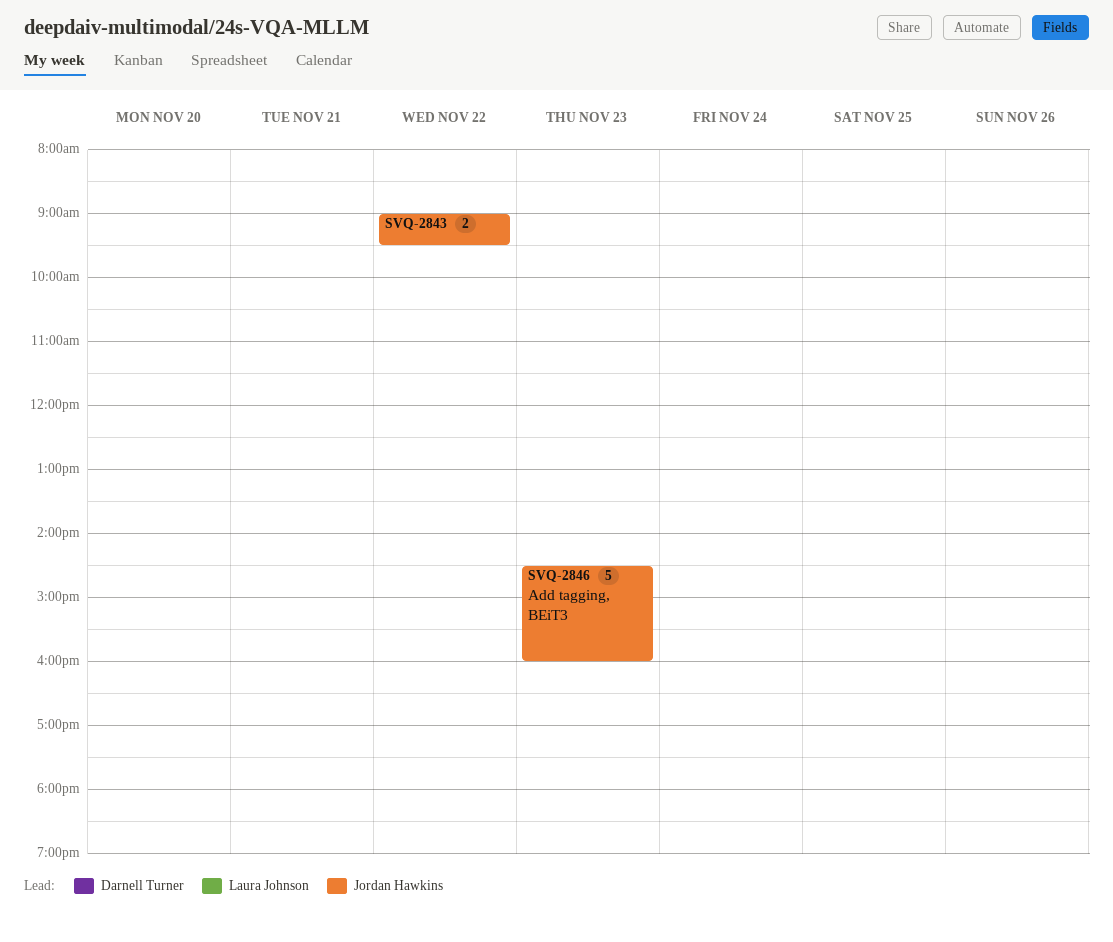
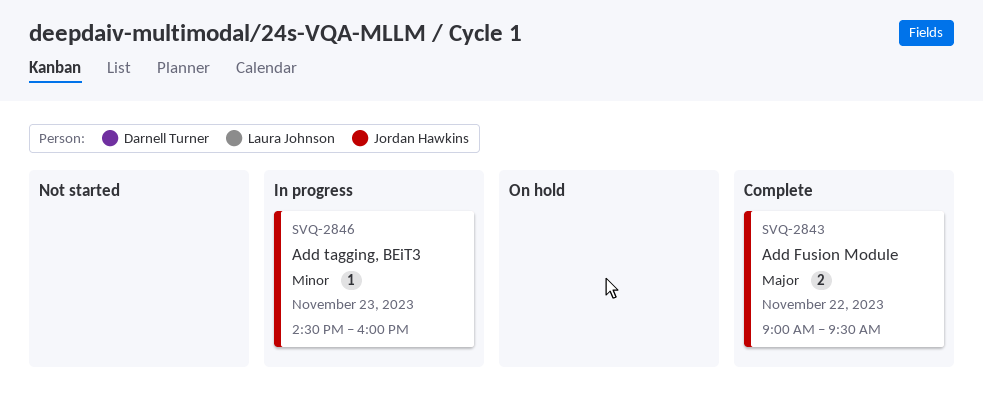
SVQ-2846, estimate: 5 -> 1

